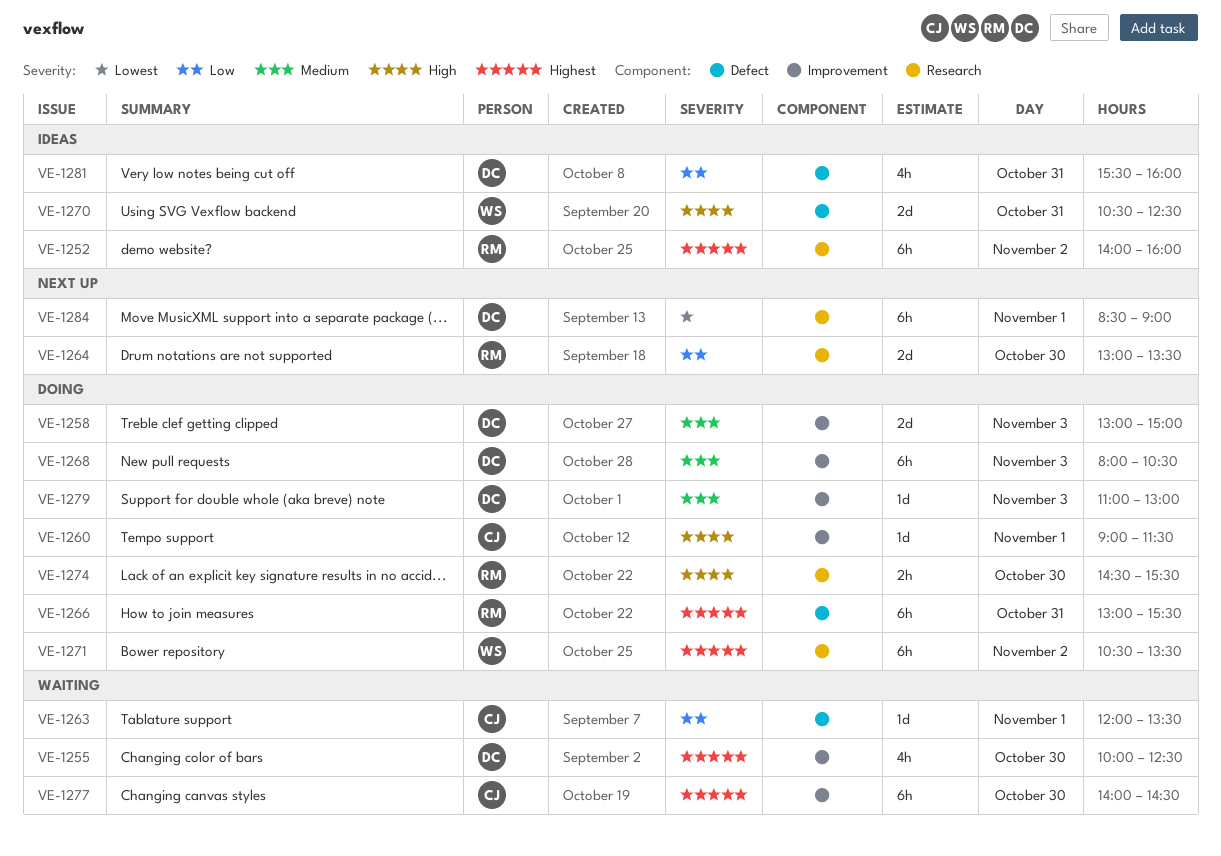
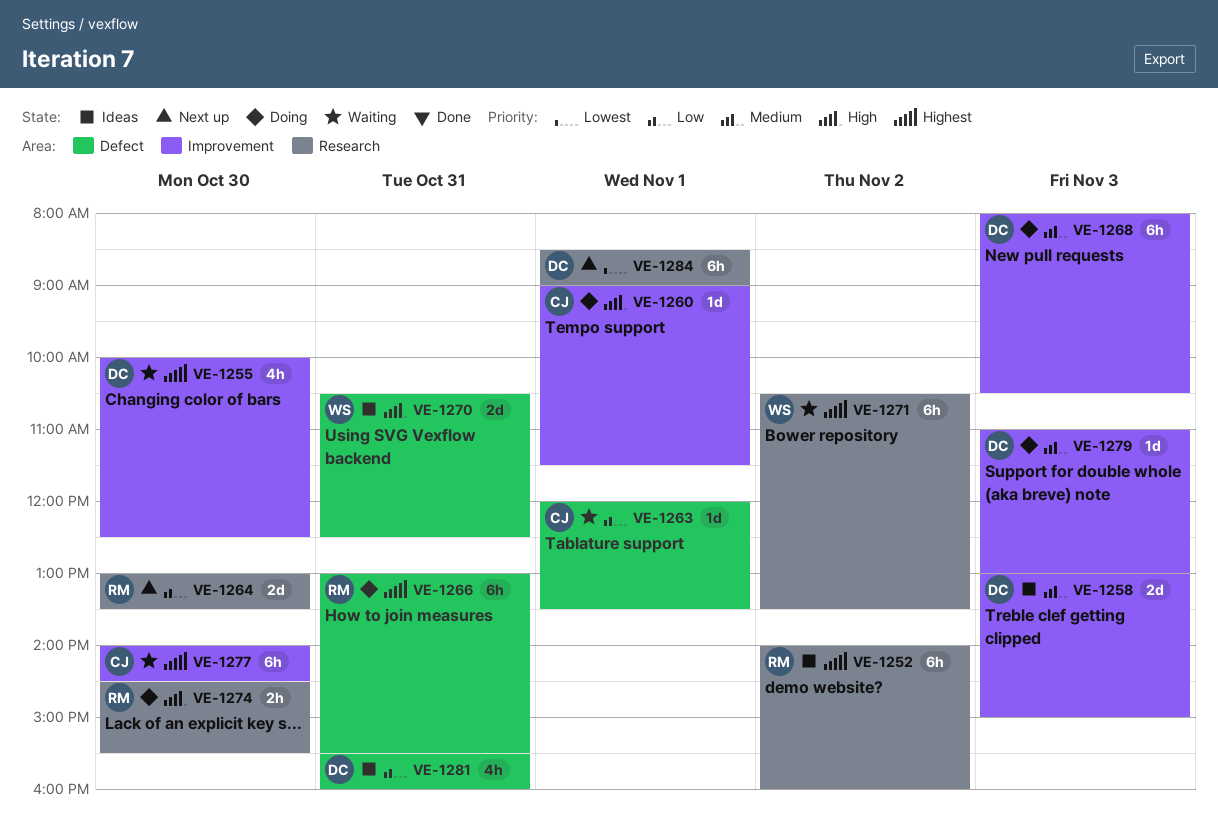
VE-1258, status: Doing -> Ideas
VE-1271, status: Doing -> Waiting

